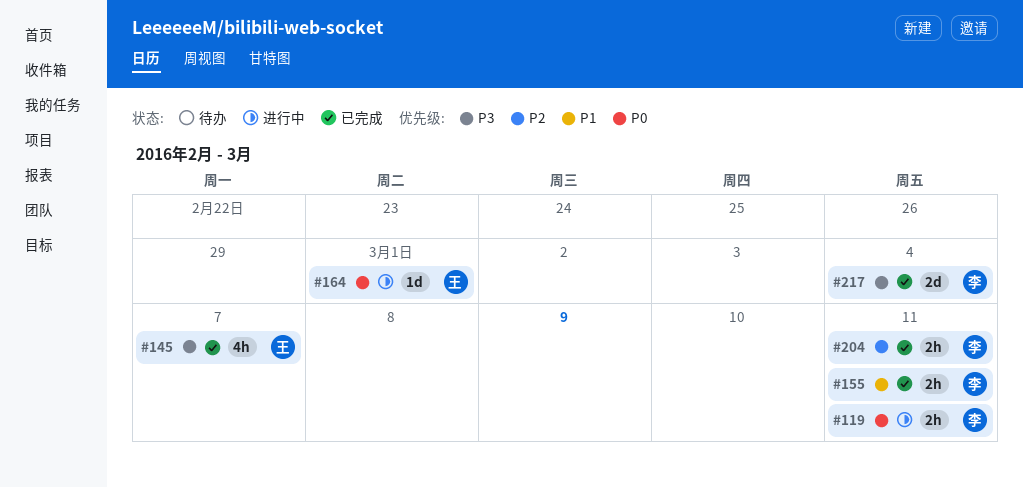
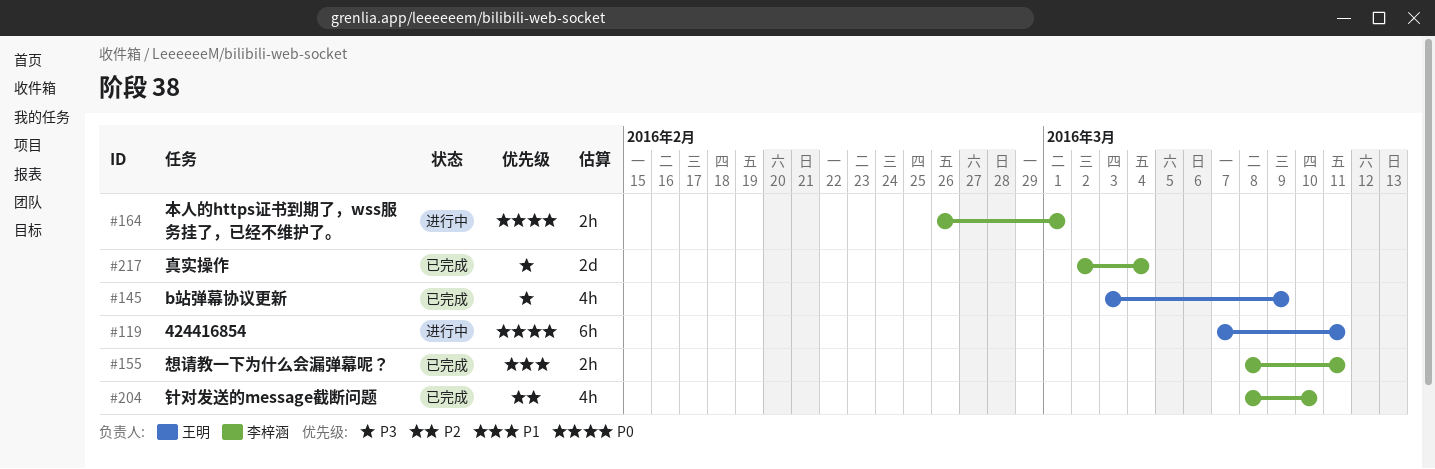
#119, owner: 李梓涵 -> 王明
#119, estimate: 2h -> 6h
#145, due: Mar 7 -> Mar 9
#164, owner: 王明 -> 李梓涵
#164, estimate: 1d -> 2h
#204, estimate: 2h -> 4h
#204, due: Mar 11 -> Mar 10

